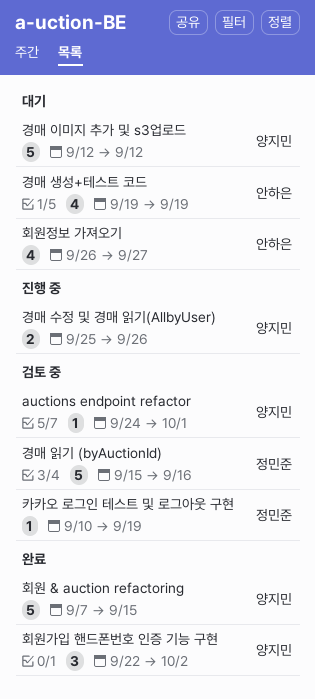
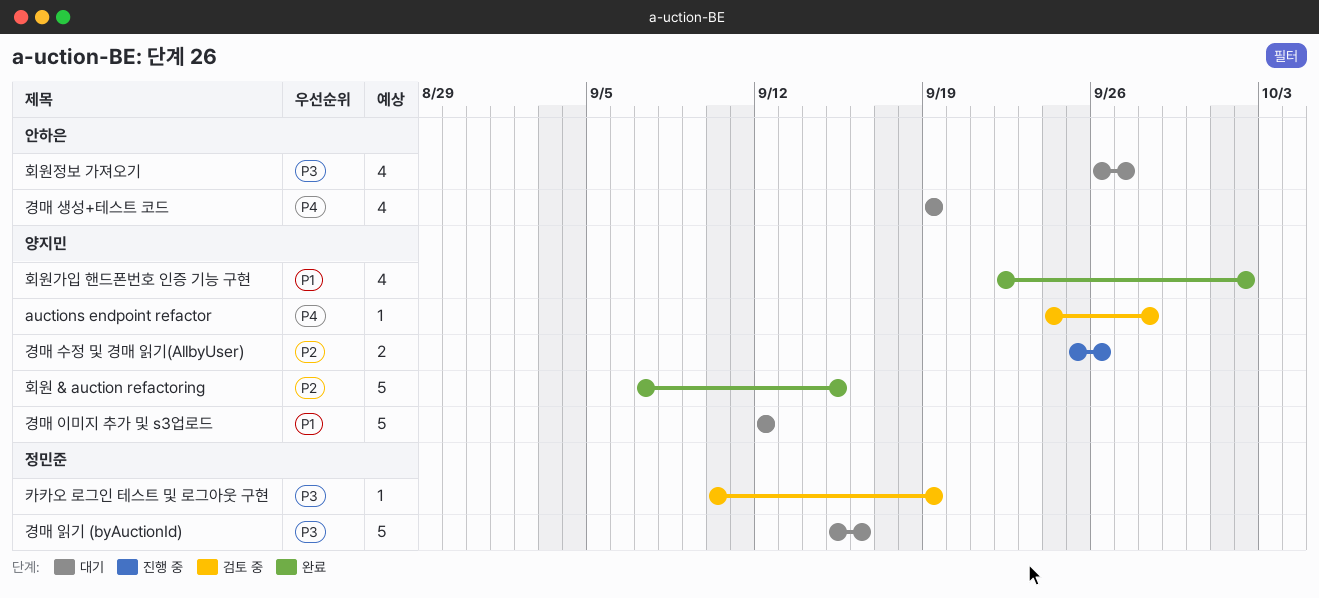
auctions endpoint refactor, due: Oct 1 -> Sep 28
경매 읽기 (byAuctionId), status: 검토 중 -> 대기
회원가입 핸드폰번호 인증 기능 구현, estimate: 3 -> 4

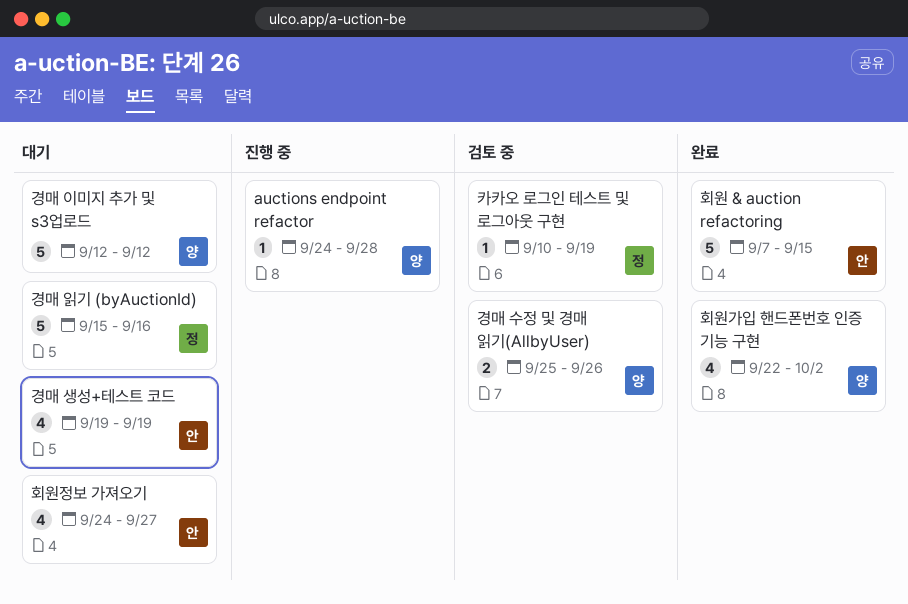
auctions endpoint refactor, status: 검토 중 -> 진행 중
경매 수정 및 경매 읽기(AllbyUser), status: 진행 중 -> 검토 중
회원 & auction refactoring, owner: 양지민 -> 안하은
회원정보 가져오기, start: Sep 26 -> Sep 24

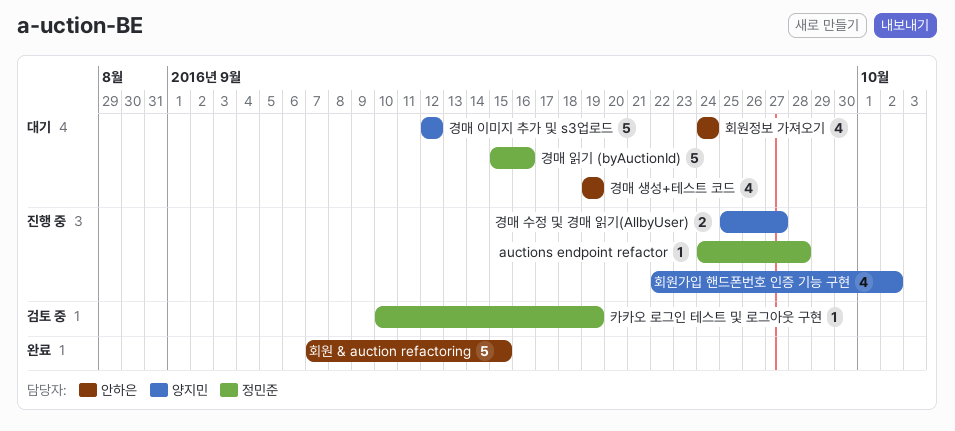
auctions endpoint refactor, owner: 양지민 -> 정민준
경매 수정 및 경매 읽기(AllbyUser), status: 검토 중 -> 진행 중
경매 수정 및 경매 읽기(AllbyUser), due: Sep 26 -> Sep 27
회원가입 핸드폰번호 인증 기능 구현, status: 완료 -> 진행 중
회원정보 가져오기, due: Sep 27 -> Sep 24

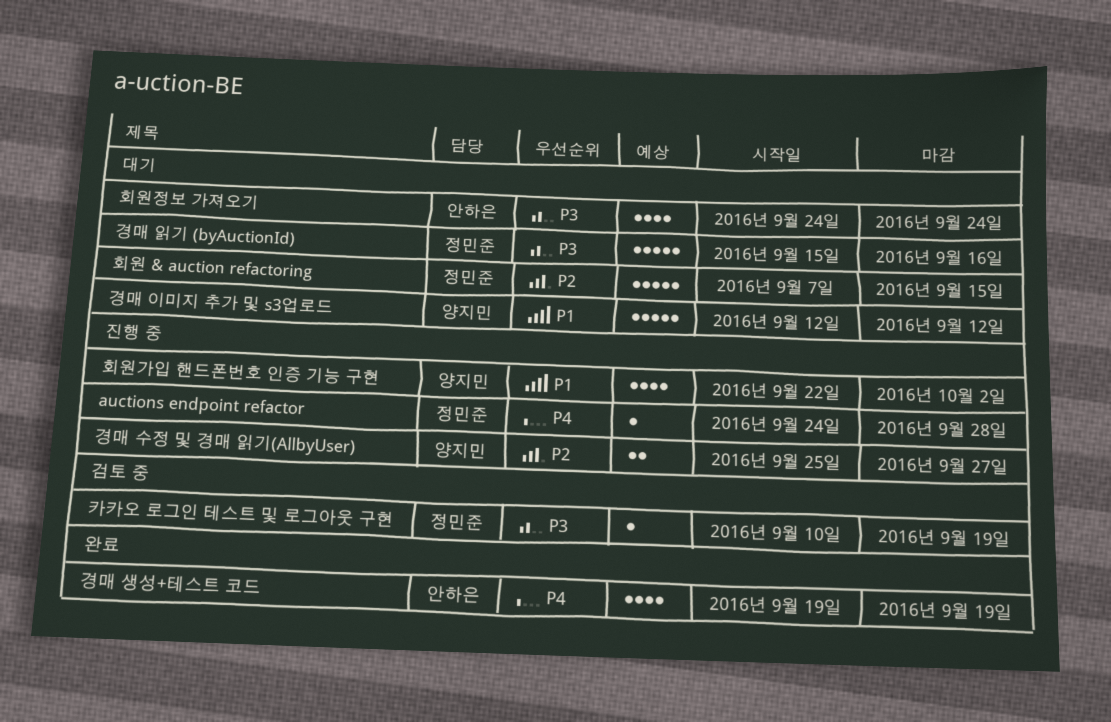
경매 생성+테스트 코드, status: 대기 -> 완료
회원 & auction refactoring, status: 완료 -> 대기
회원 & auction refactoring, owner: 안하은 -> 정민준

